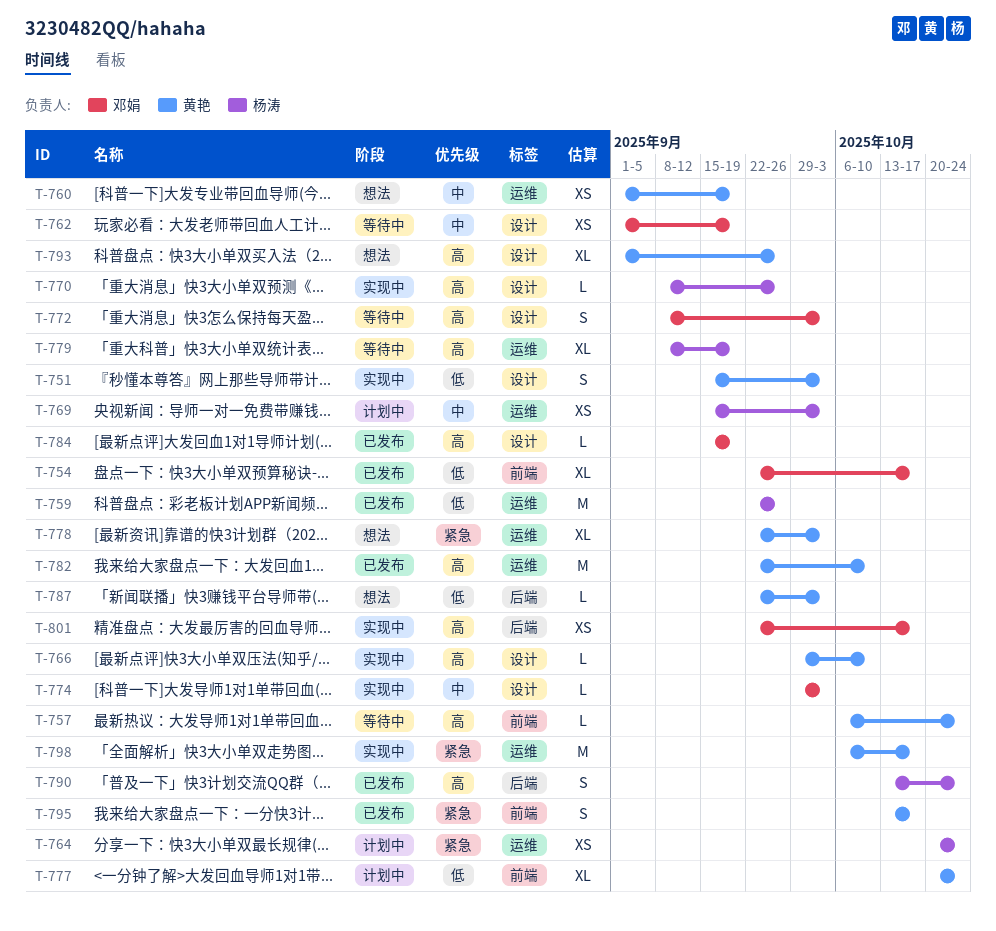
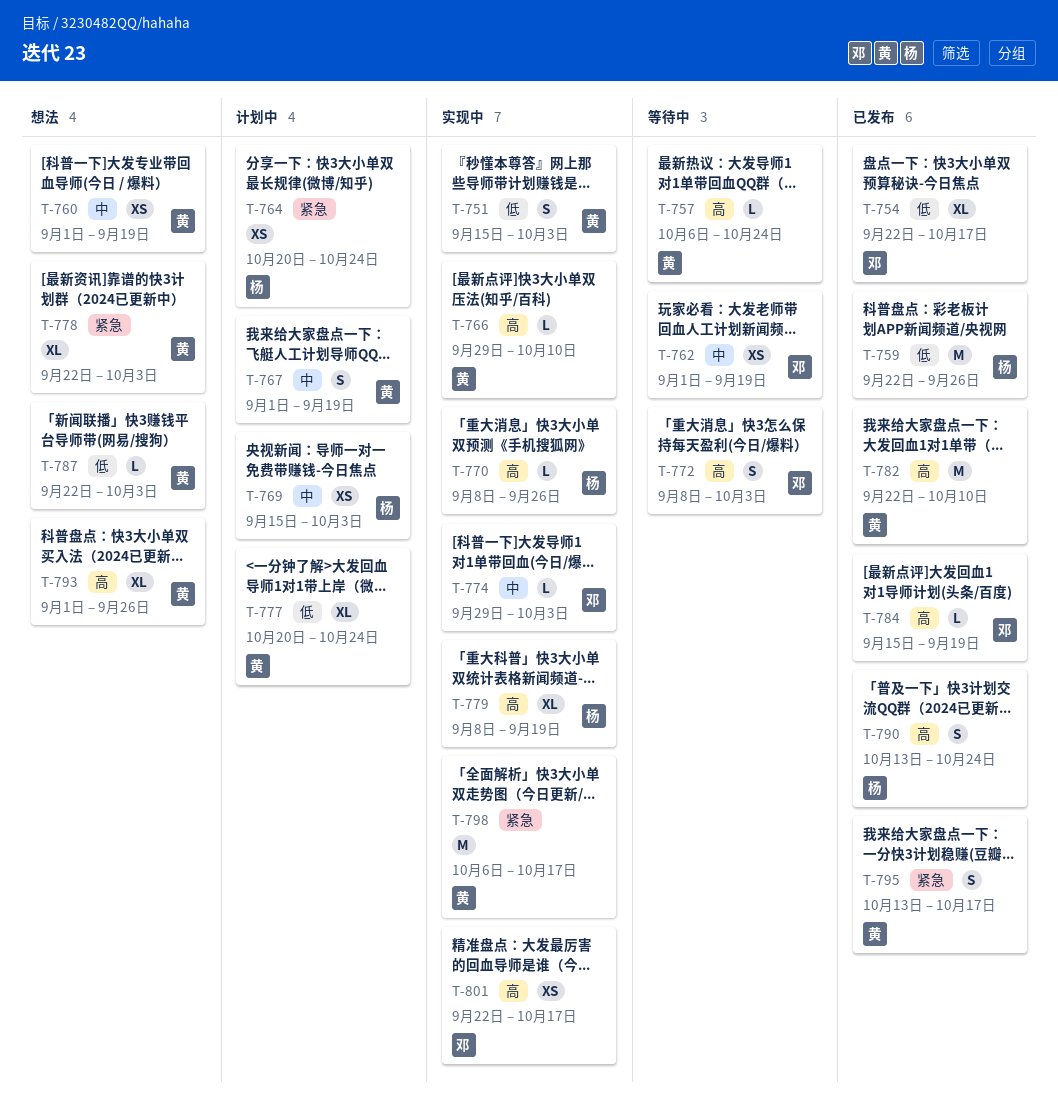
T-767: none -> present
T-779, status: 等待中 -> 实现中

